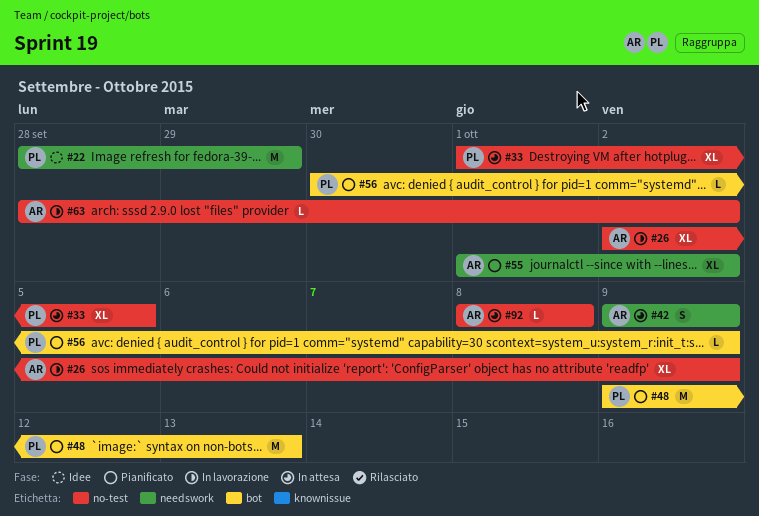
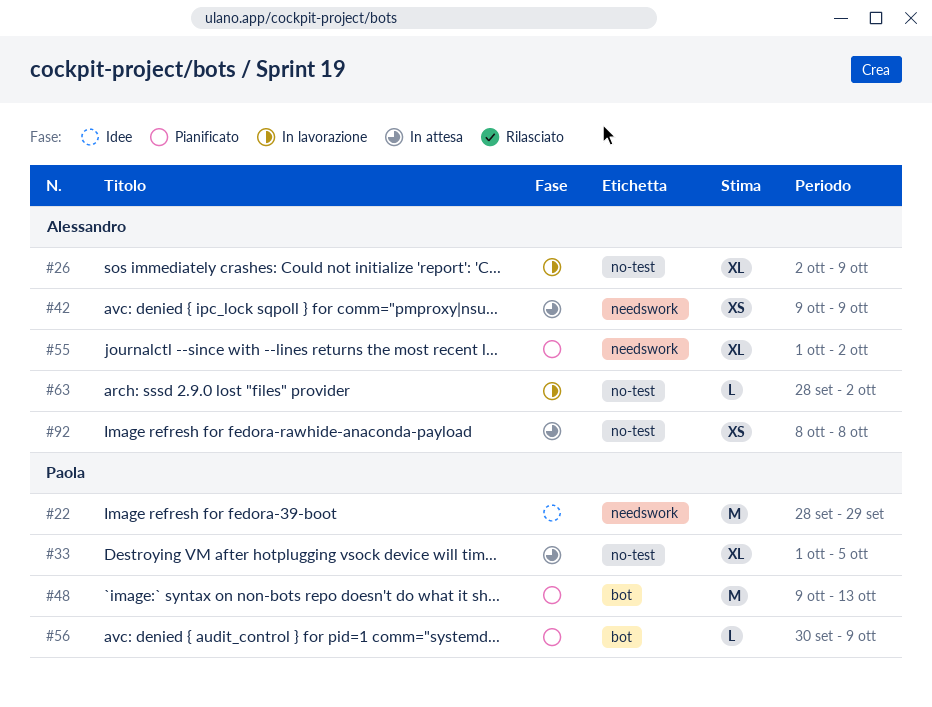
#42, estimate: S -> XS
#92, estimate: L -> XS

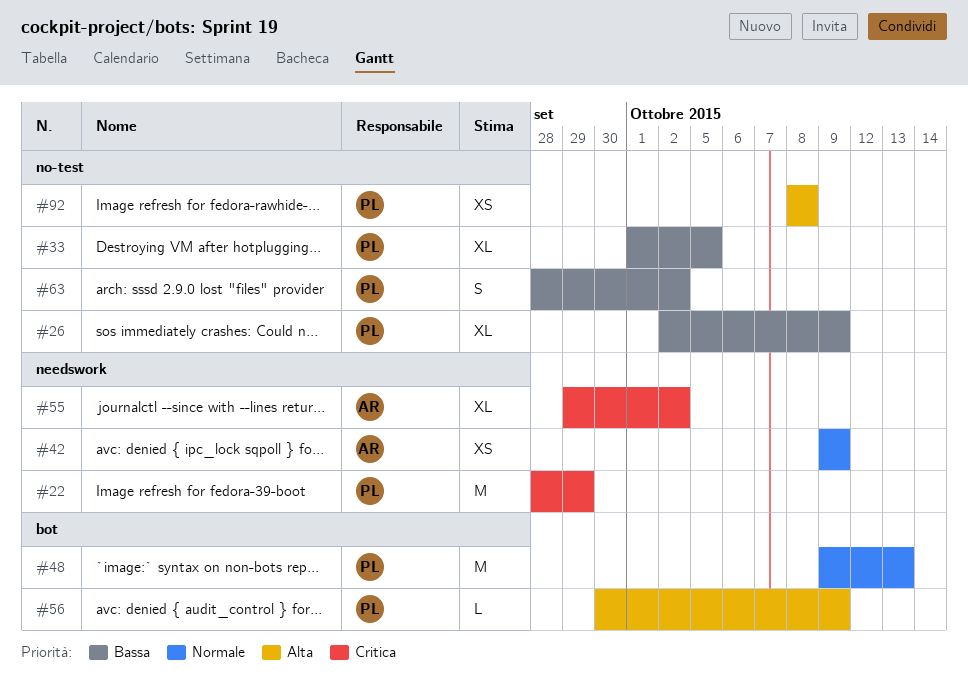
#26, owner: Alessandro -> Paola
#55, start: Oct 1 -> Sep 29
#63, owner: Alessandro -> Paola
#63, estimate: L -> S
#92, owner: Alessandro -> Paola

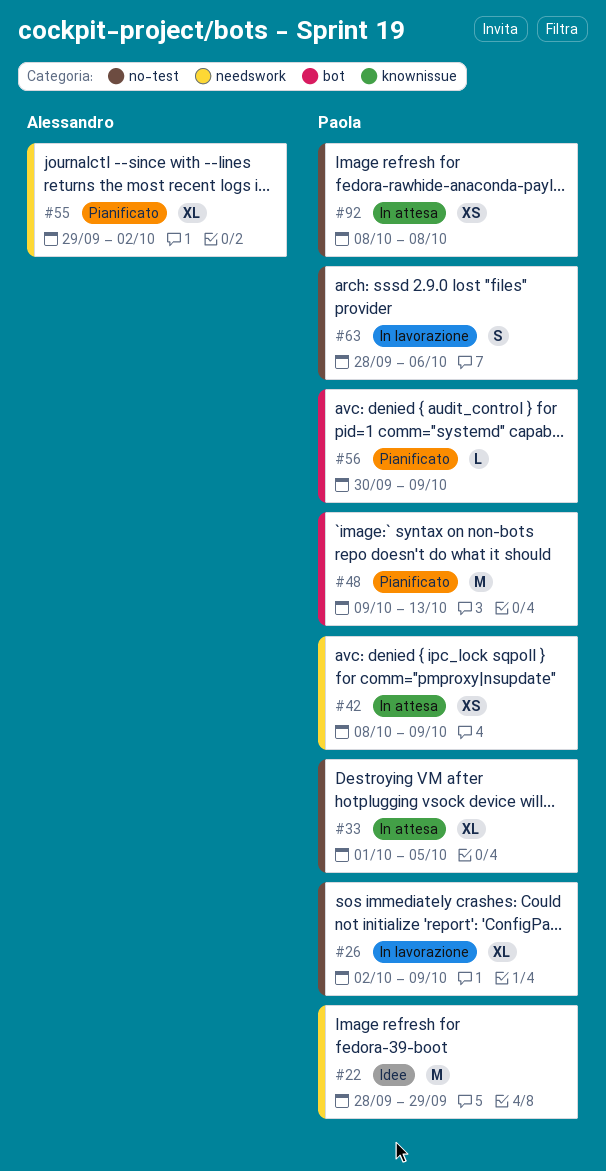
#42, owner: Alessandro -> Paola
#42, start: Oct 9 -> Oct 8
#63, due: Oct 2 -> Oct 6

